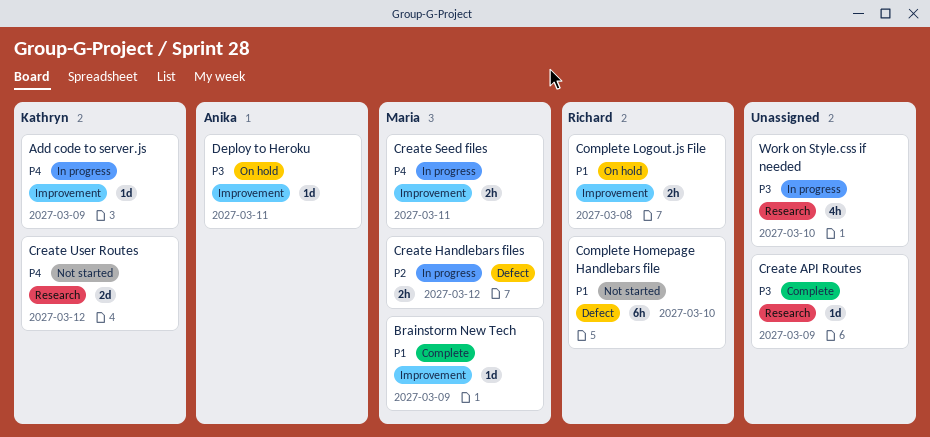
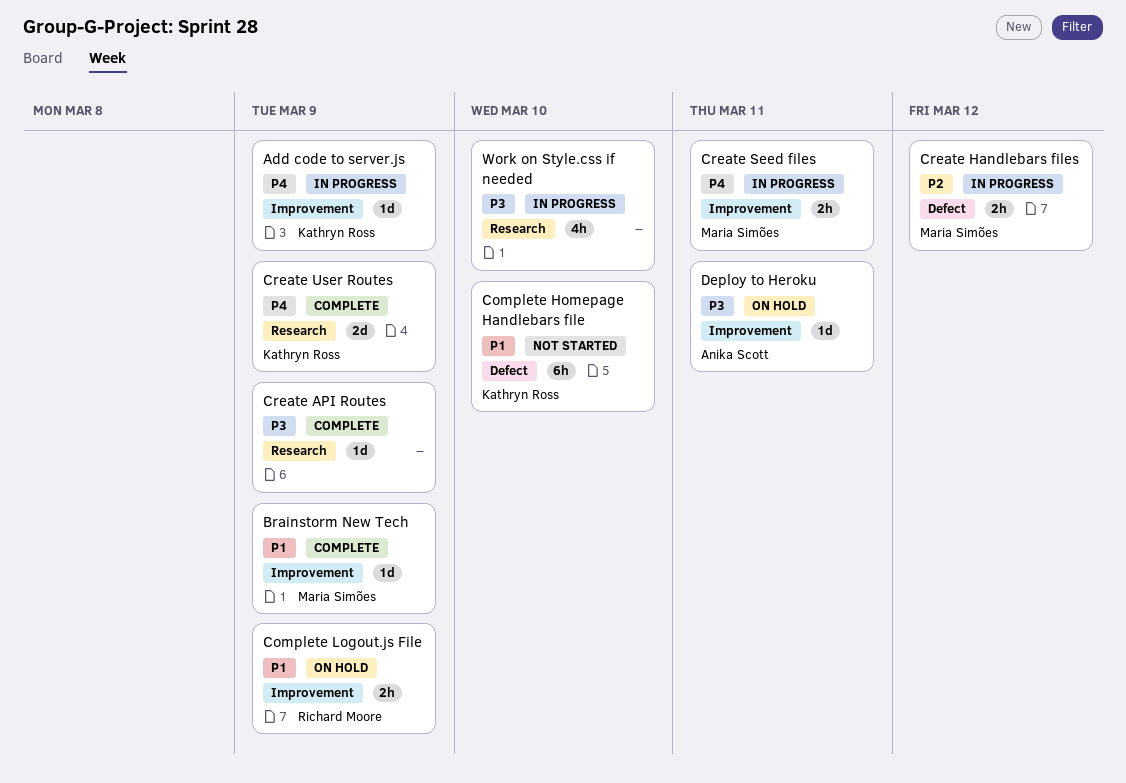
Complete Homepage Handlebars file, owner: Richard Moore -> Kathryn Ross
Complete Logout.js File, due: Mar 8 -> Mar 9
Create User Routes, status: Not started -> Complete
Create User Routes, due: Mar 12 -> Mar 9

